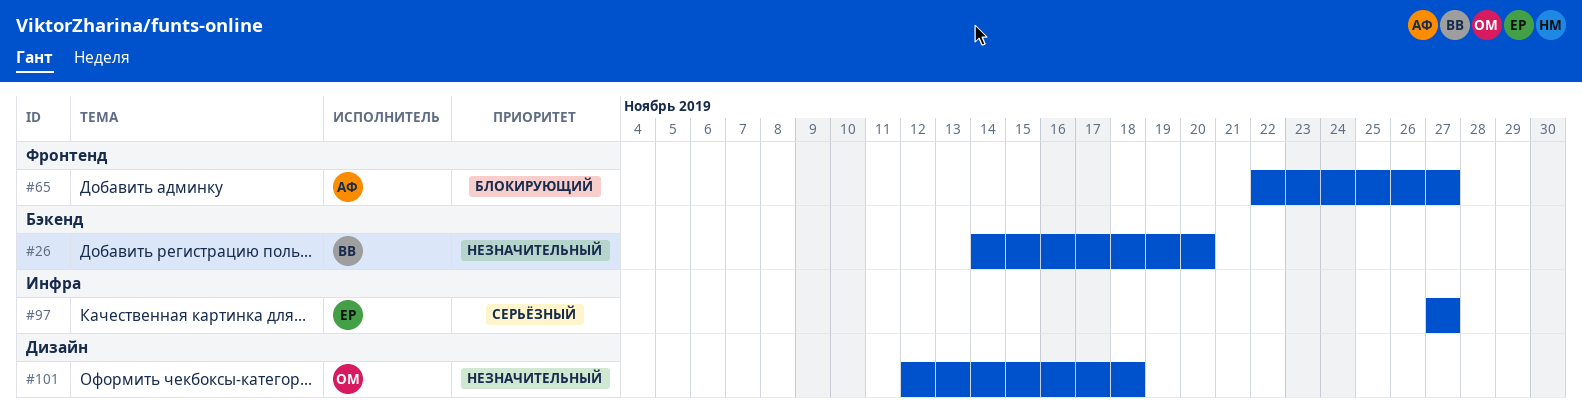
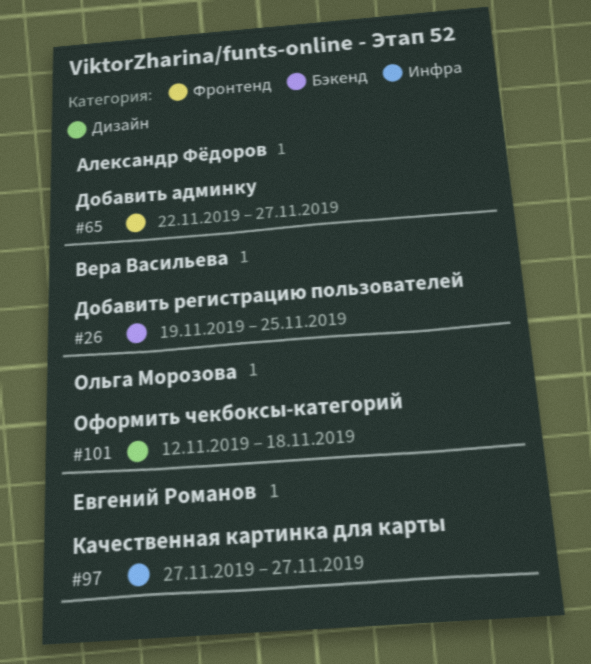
#26, start: Nov 14 -> Nov 19
#26, due: Nov 20 -> Nov 25

